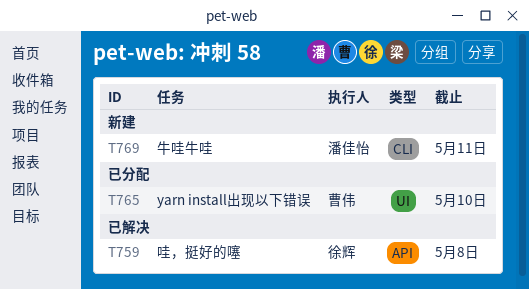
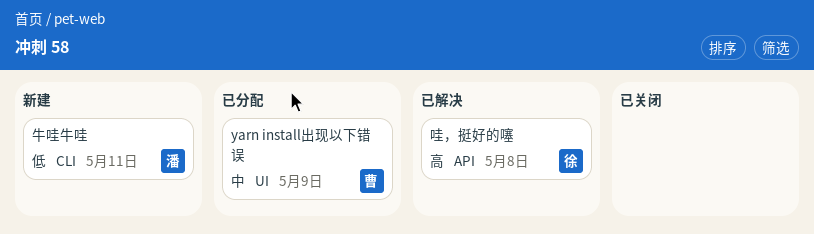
yarn install出现以下错误, due: May 10 -> May 9

